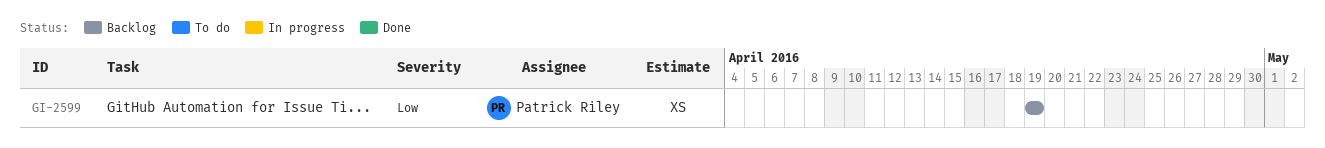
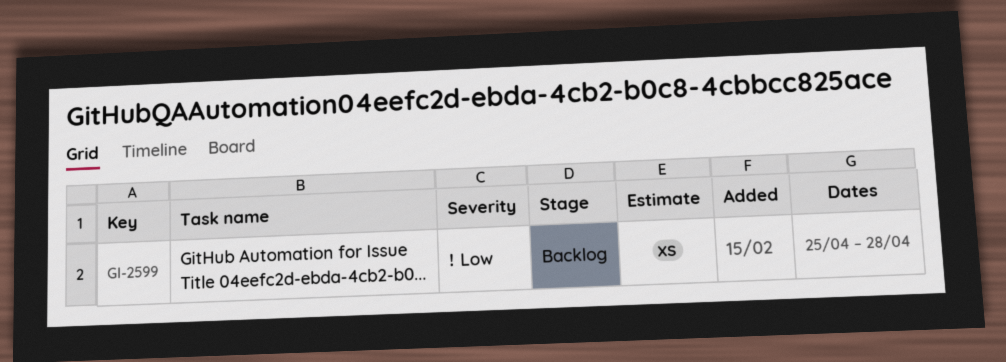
GI-2599, start: Apr 19 -> Apr 25
GI-2599, due: Apr 19 -> Apr 28

